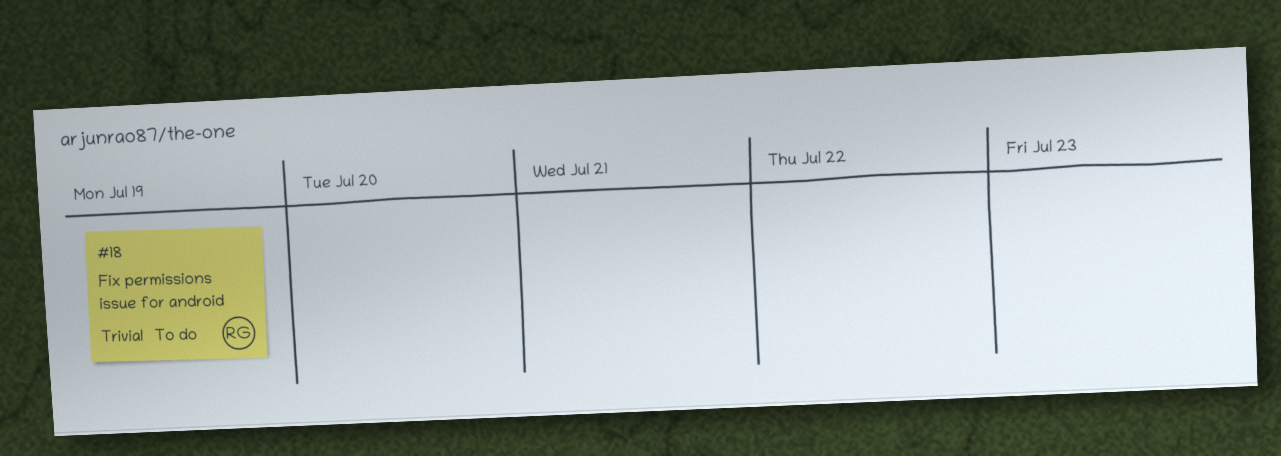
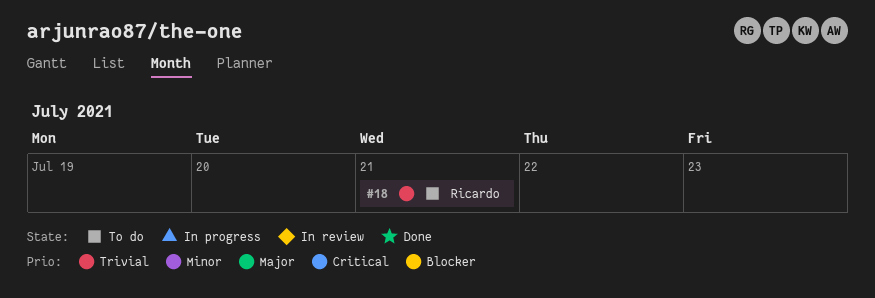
#18, due: Jul 19 -> Jul 21

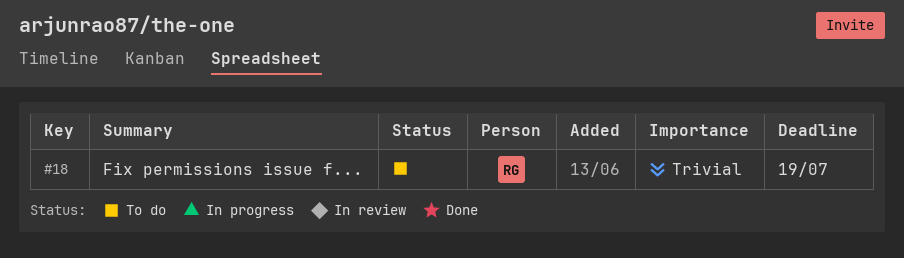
#18, due: Jul 21 -> Jul 19

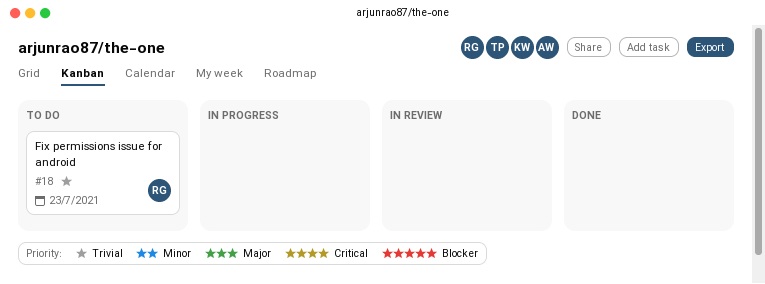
#18, due: Jul 19 -> Jul 23

